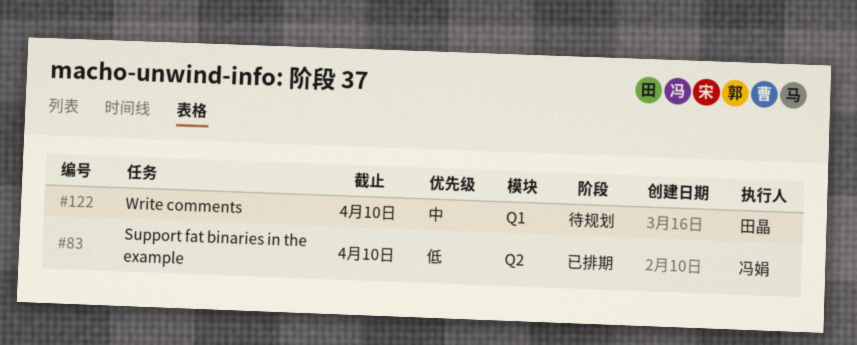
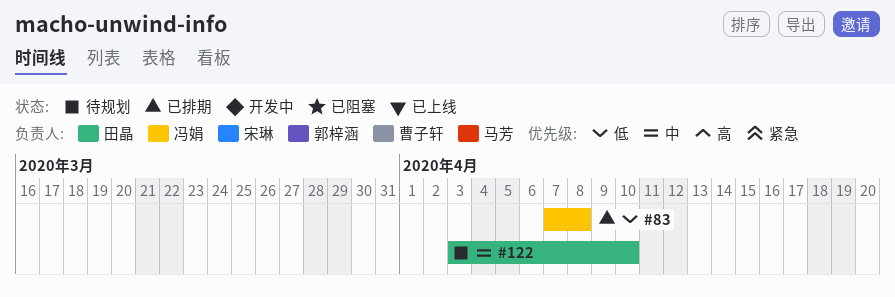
#83, due: Apr 10 -> Apr 8

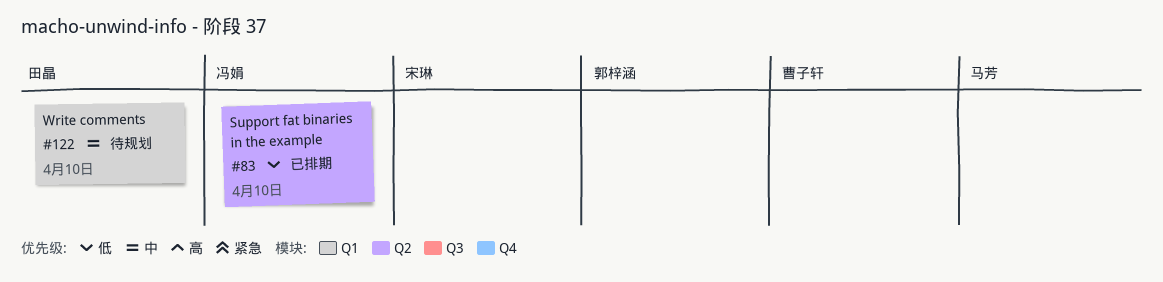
#83, due: Apr 8 -> Apr 10

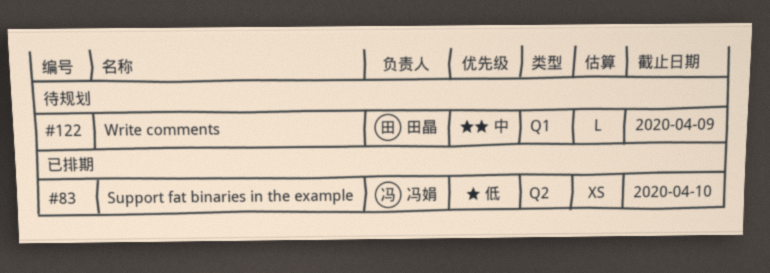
#122, due: Apr 10 -> Apr 9

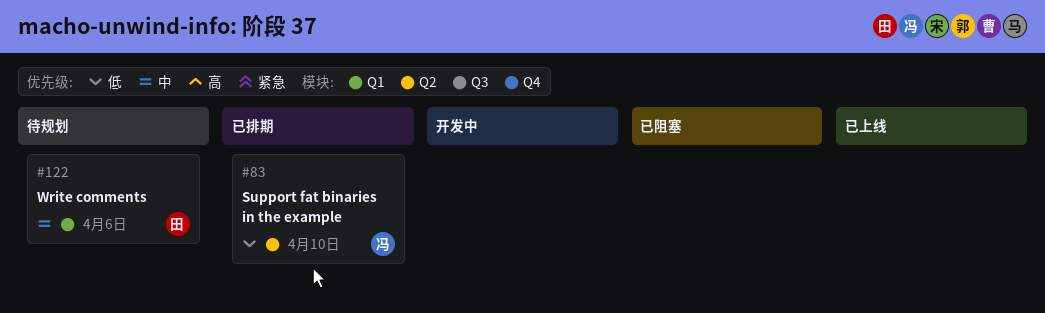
#122, due: Apr 9 -> Apr 6

